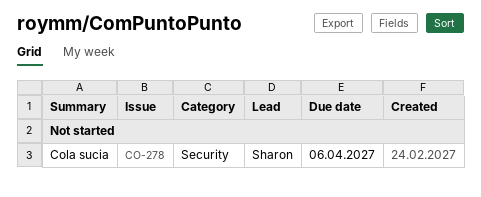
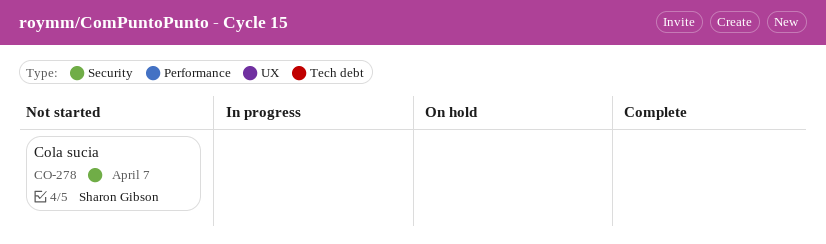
CO-278, due: Apr 6 -> Apr 7

